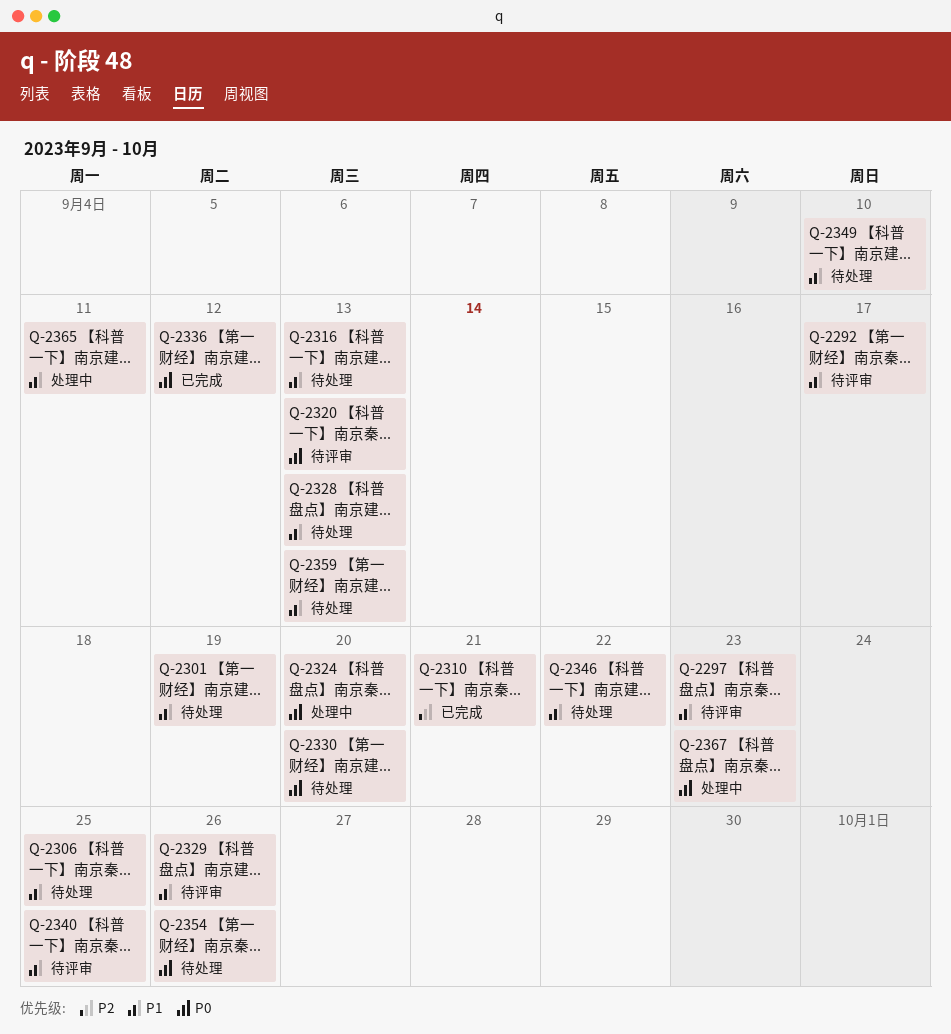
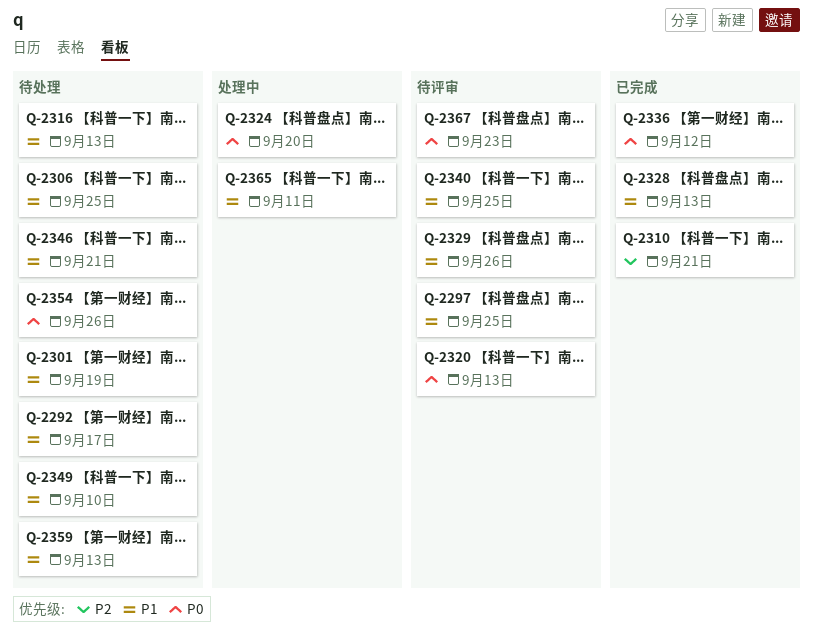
Q-2292, status: 待评审 -> 待处理
Q-2297, due: Sep 23 -> Sep 25
Q-2328, status: 待处理 -> 已完成
Q-2330: present -> none
Q-2346, due: Sep 22 -> Sep 21
Q-2367, status: 处理中 -> 待评审

